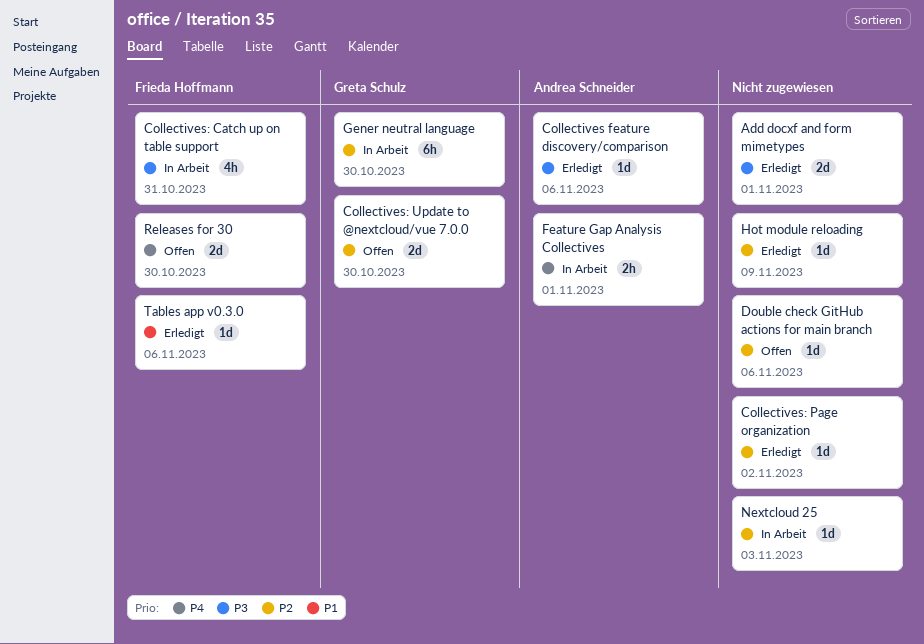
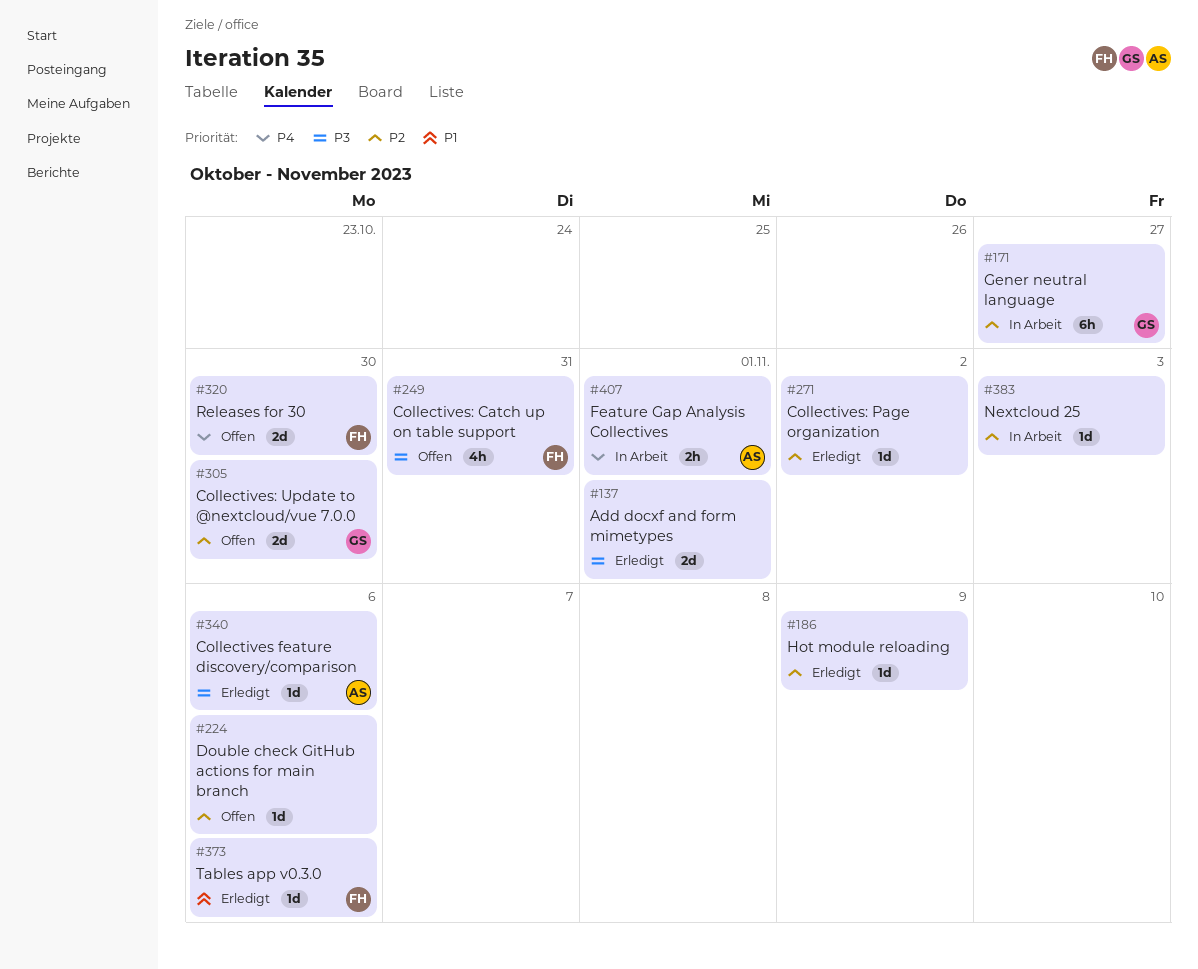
Collectives: Catch up on table support, status: In Arbeit -> Offen
Gener neutral language, due: Oct 30 -> Oct 27

